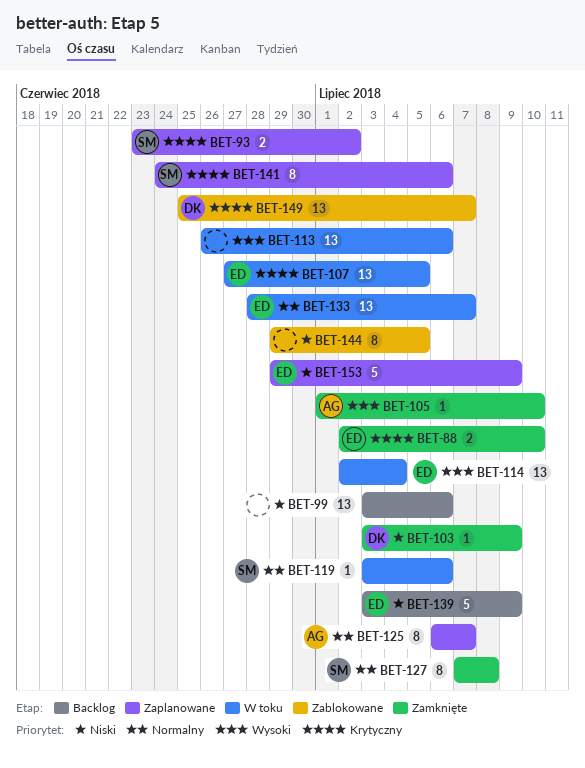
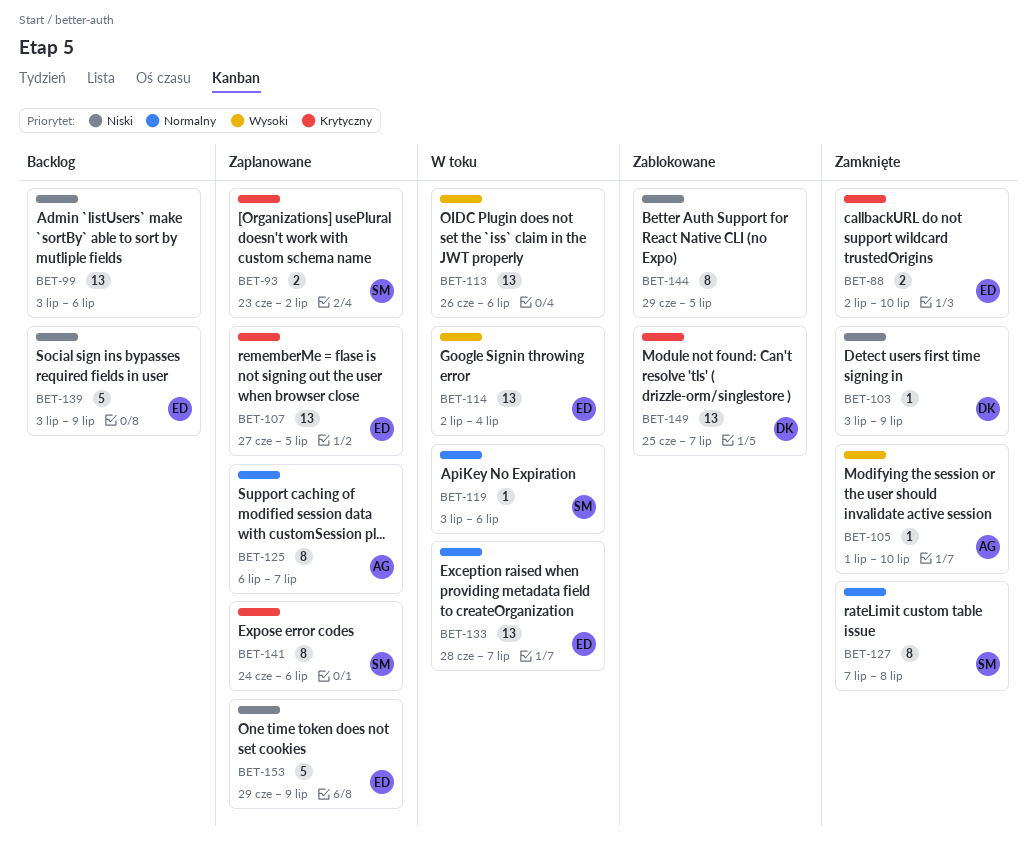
BET-107, status: W toku -> Zaplanowane

